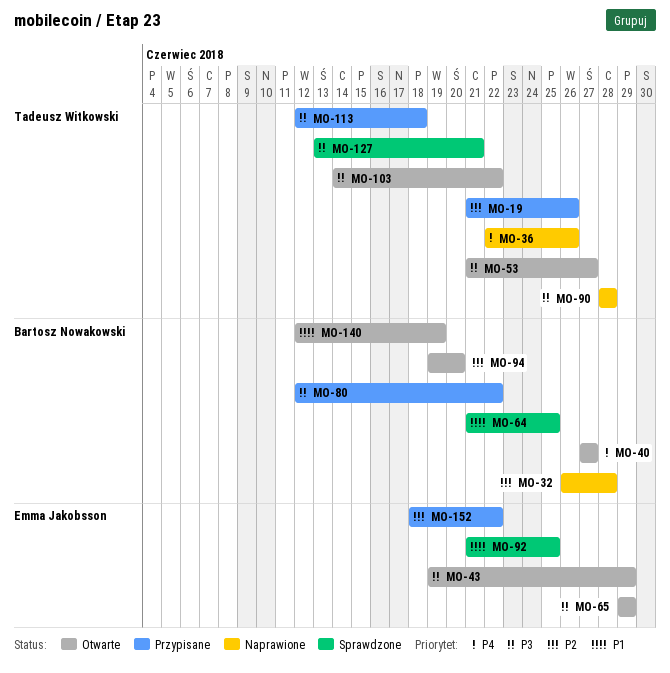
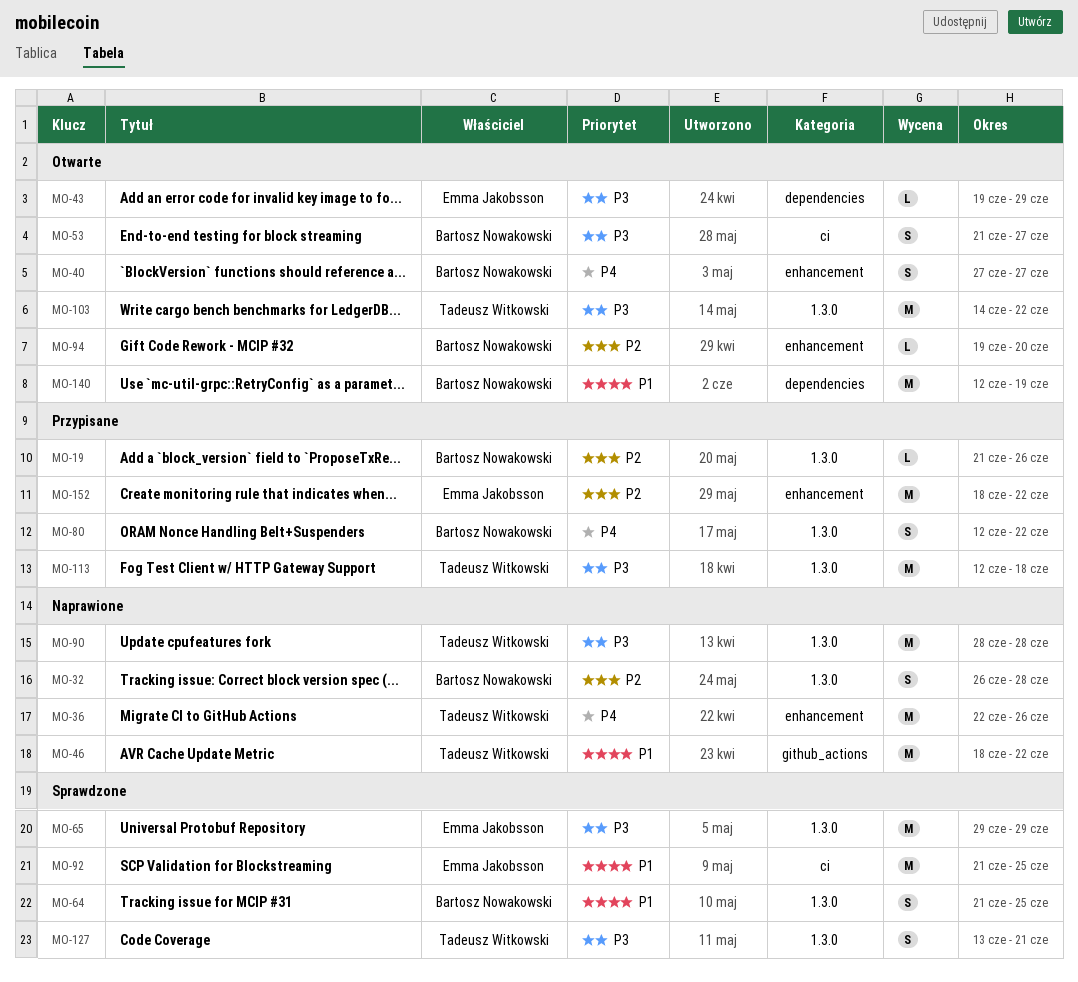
MO-19, owner: Tadeusz Witkowski -> Bartosz Nowakowski
MO-46: none -> present
MO-53, owner: Tadeusz Witkowski -> Bartosz Nowakowski
MO-65, status: Otwarte -> Sprawdzone
MO-80, priority: P3 -> P4

